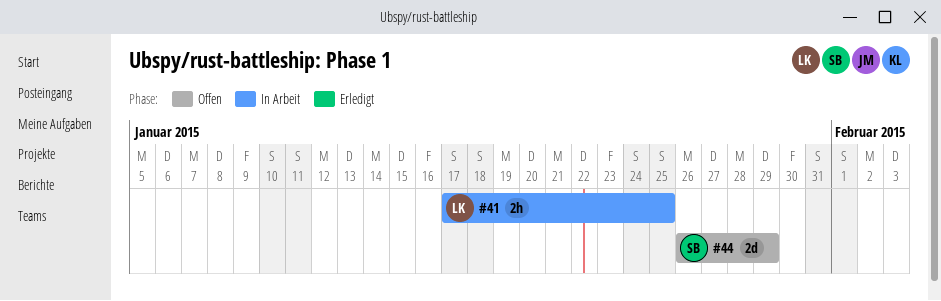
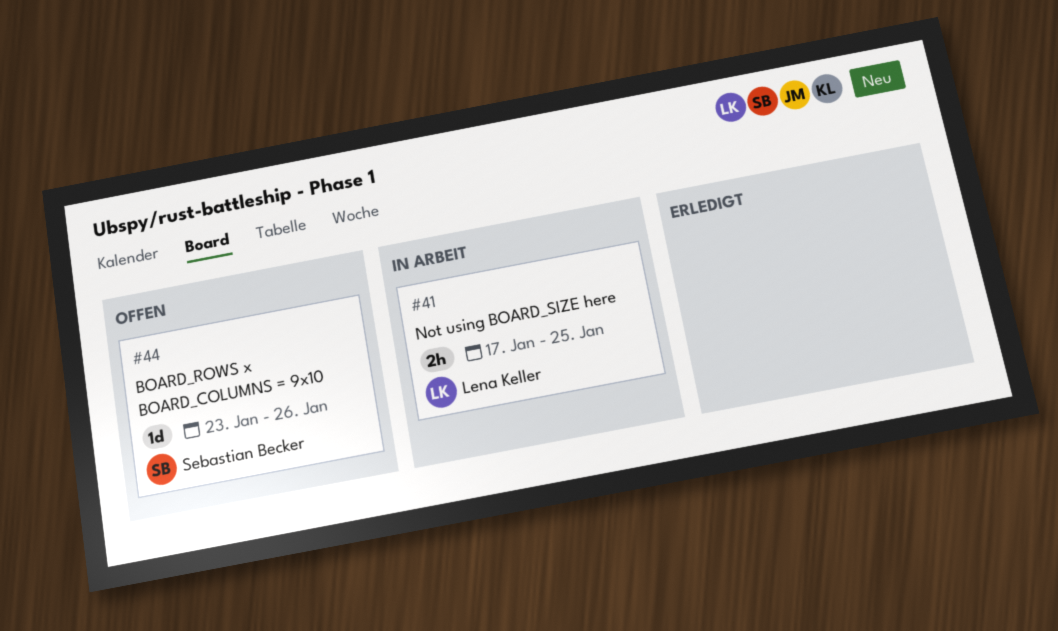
#44, estimate: 2d -> 1d
#44, start: Jan 26 -> Jan 23
#44, due: Jan 29 -> Jan 26

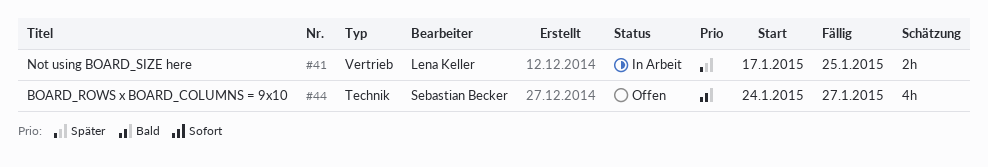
#44, estimate: 1d -> 4h
#44, start: Jan 23 -> Jan 24
#44, due: Jan 26 -> Jan 27

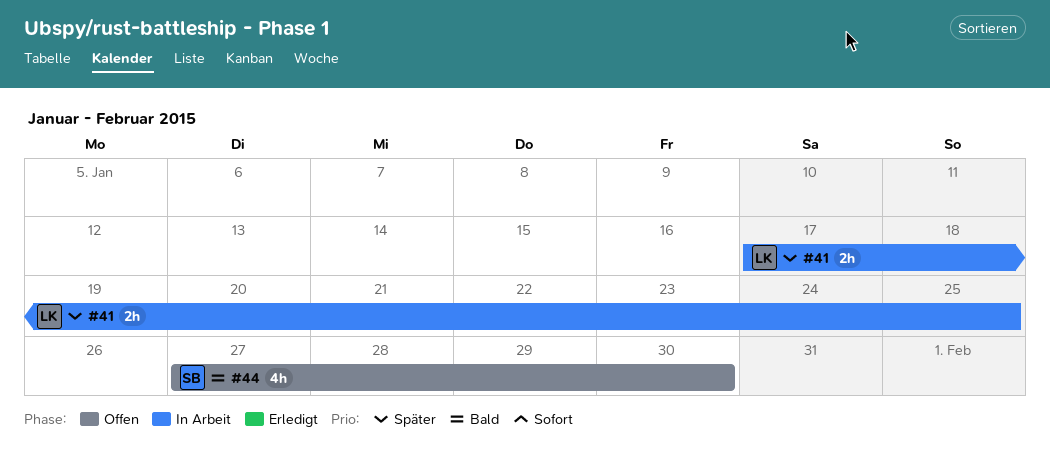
#44, start: Jan 24 -> Jan 27
#44, due: Jan 27 -> Jan 30

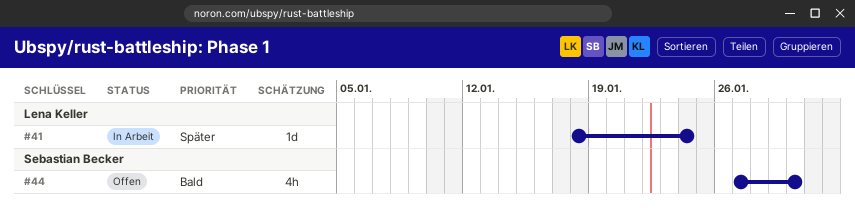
#41, estimate: 2h -> 1d
#41, start: Jan 17 -> Jan 18
#41, due: Jan 25 -> Jan 24

